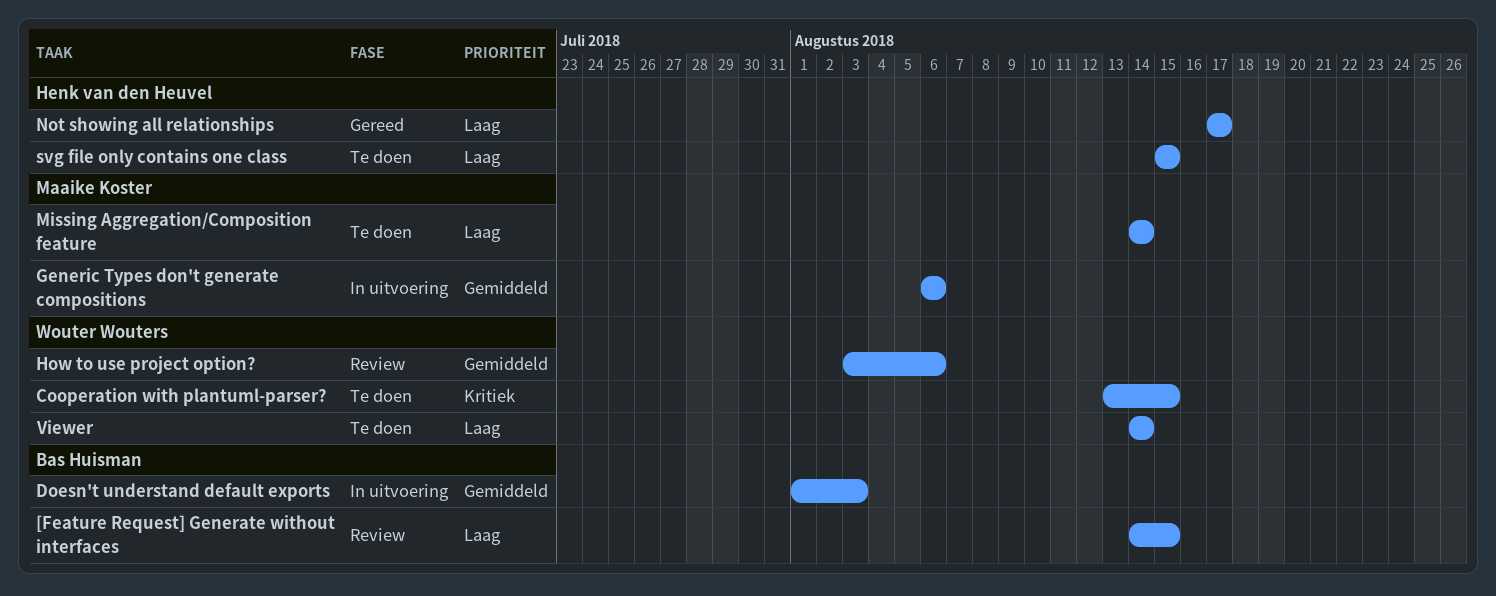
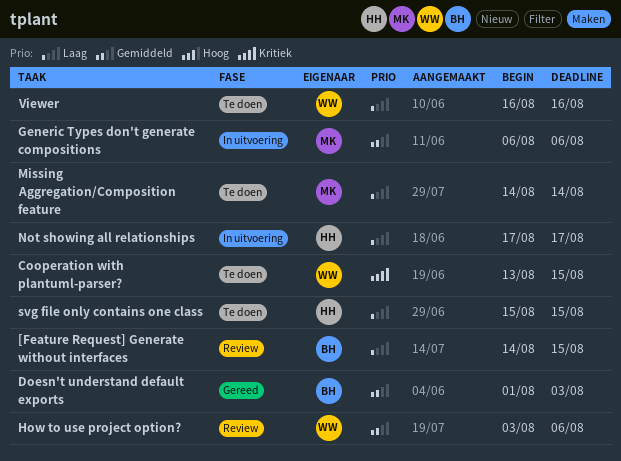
Doesn't understand default exports, status: In uitvoering -> Gereed
Not showing all relationships, status: Gereed -> In uitvoering
Viewer, start: Aug 14 -> Aug 16
Viewer, due: Aug 14 -> Aug 16

